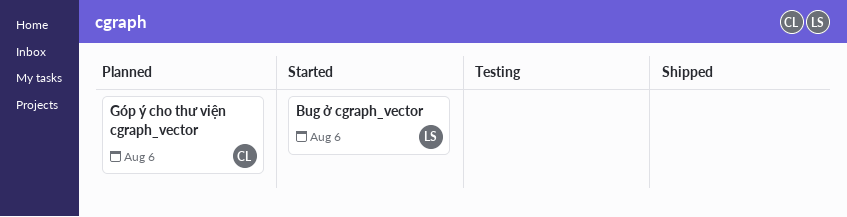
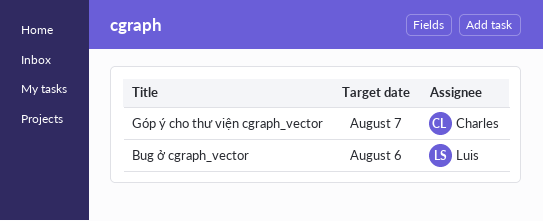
Góp ý cho thư viện cgraph_vector, due: Aug 6 -> Aug 7

